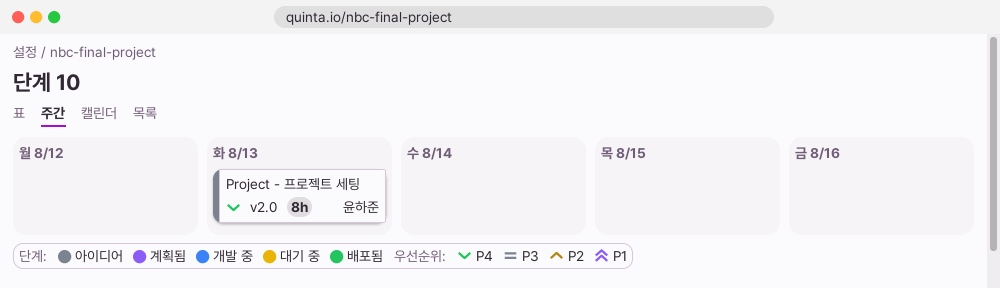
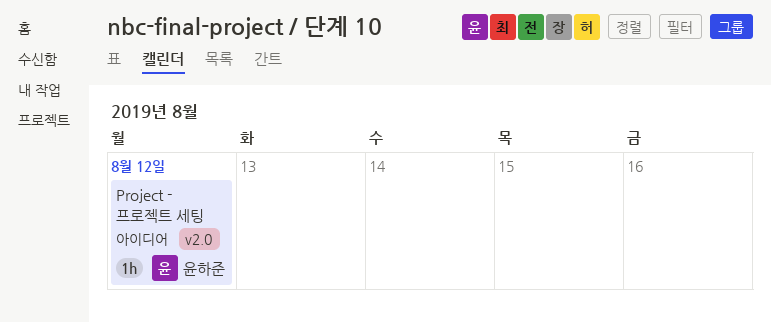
Project - 프로젝트 세팅, estimate: 8h -> 1h
Project - 프로젝트 세팅, due: Aug 13 -> Aug 12

